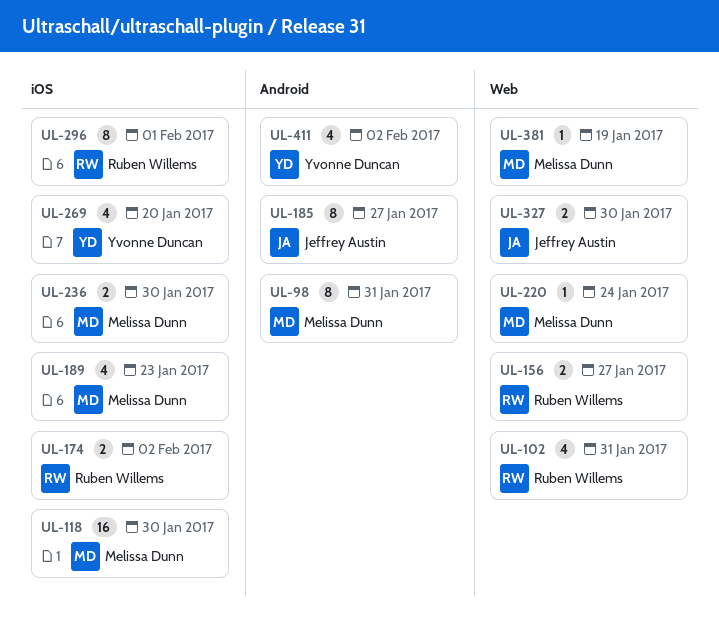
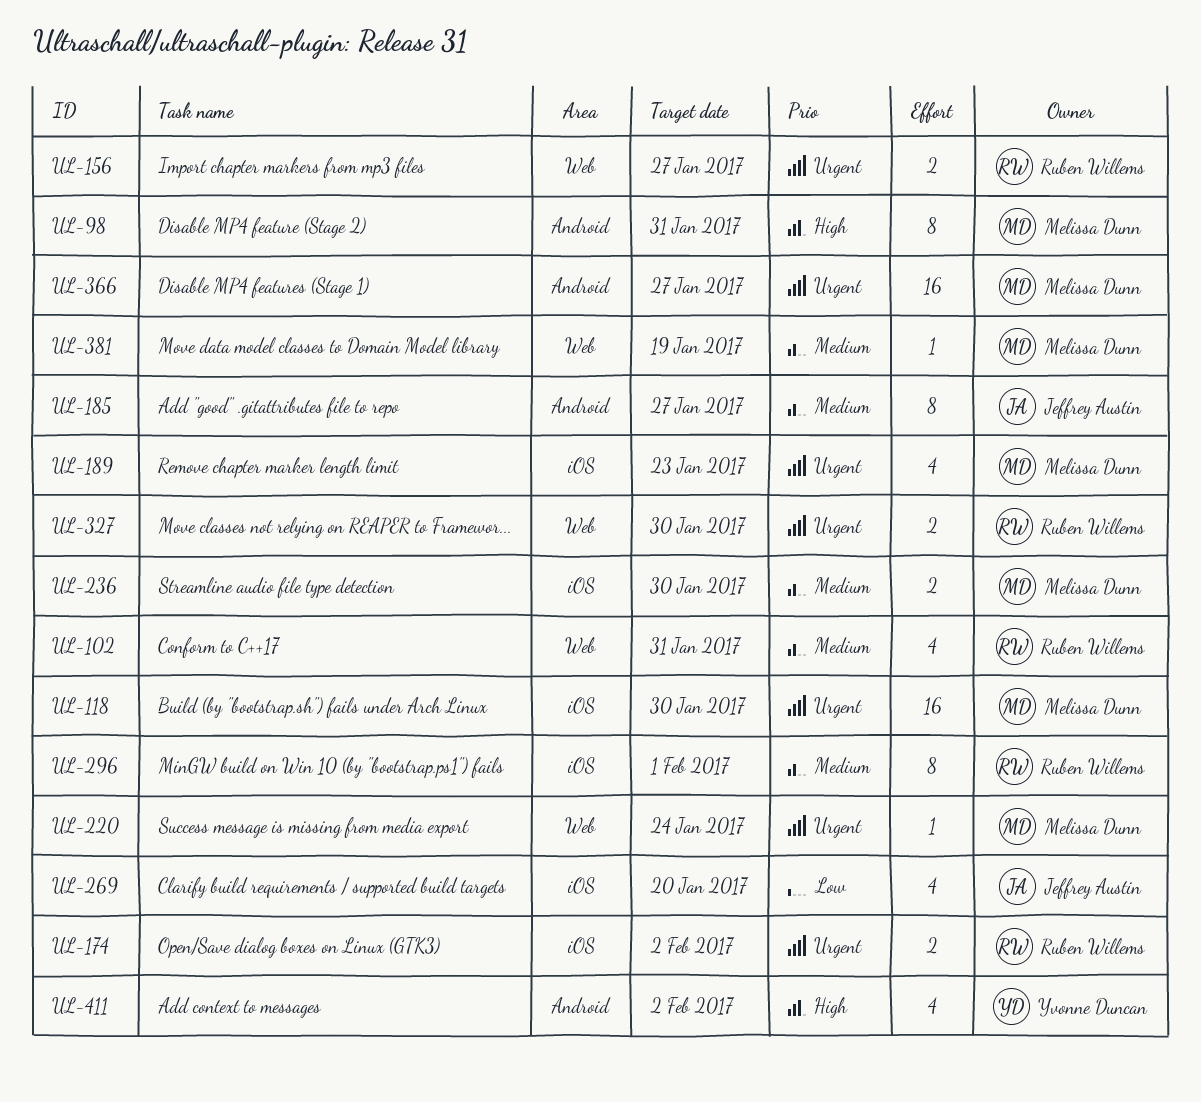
UL-269, owner: Yvonne Duncan -> Jeffrey Austin
UL-327, owner: Jeffrey Austin -> Ruben Willems
UL-366: none -> present

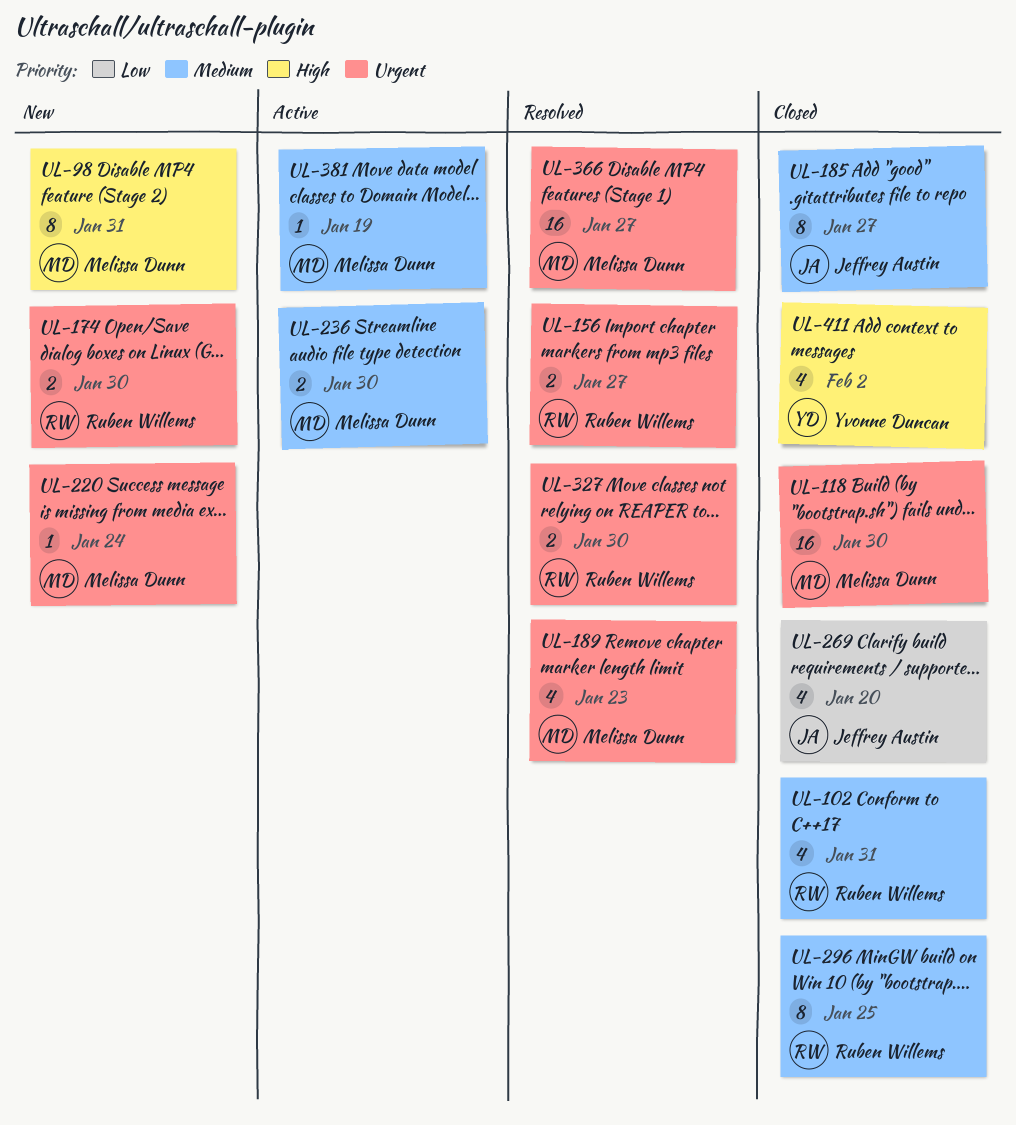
UL-174, due: Feb 2 -> Jan 30
UL-296, due: Feb 1 -> Jan 25

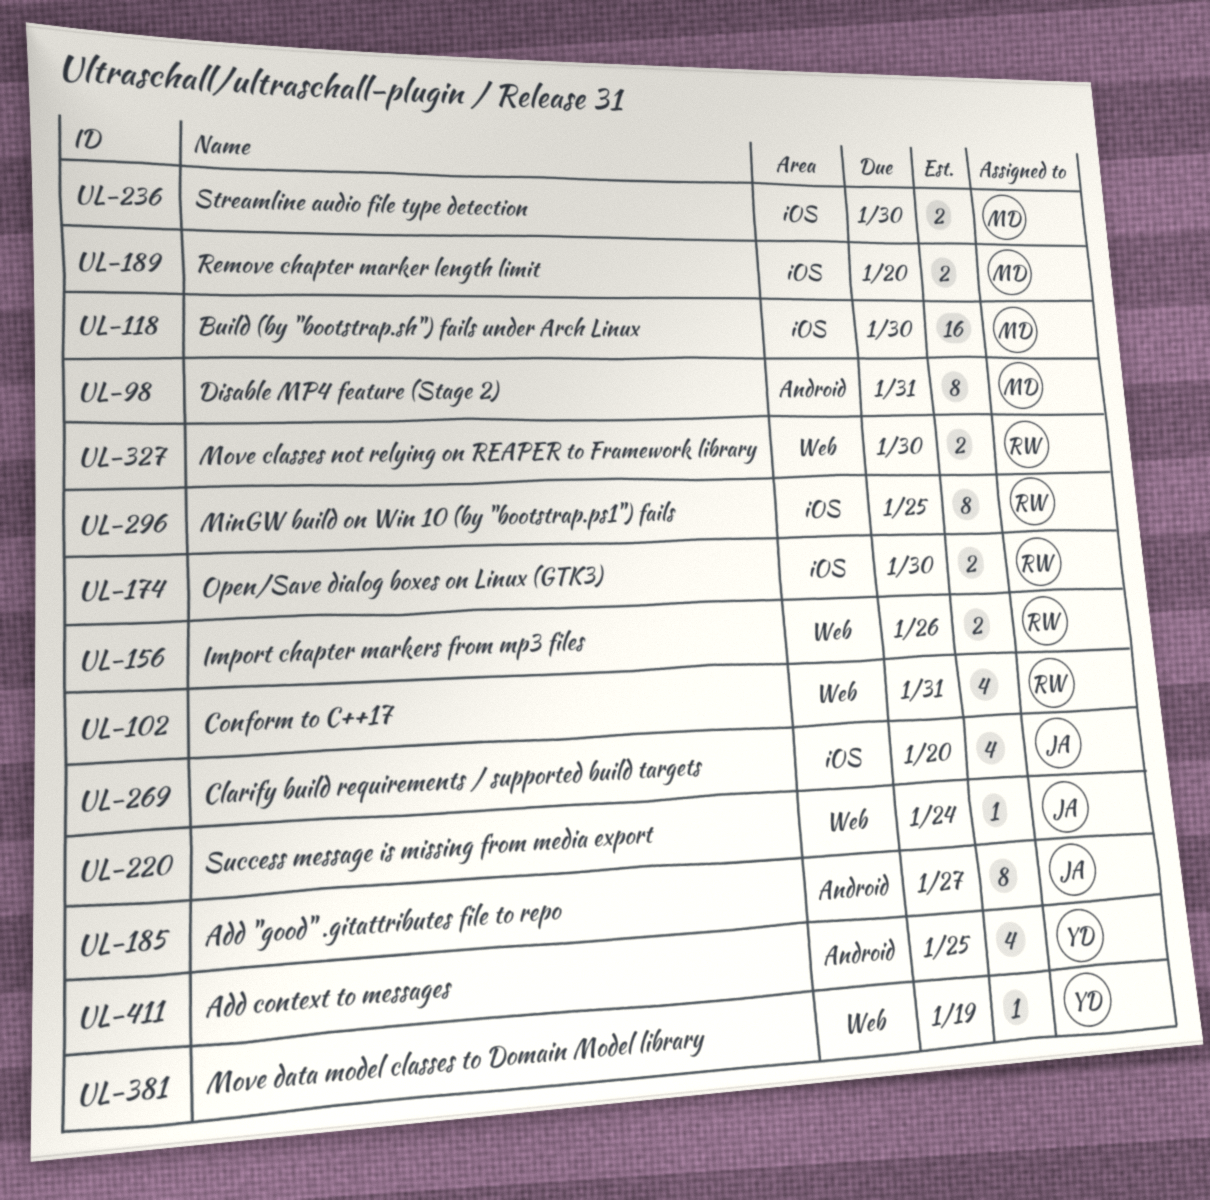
UL-156, due: Jan 27 -> Jan 26
UL-189, estimate: 4 -> 2
UL-189, due: Jan 23 -> Jan 20
UL-220, owner: Melissa Dunn -> Jeffrey Austin
UL-366: present -> none
UL-381, owner: Melissa Dunn -> Yvonne Duncan
UL-411, due: Feb 2 -> Jan 25

